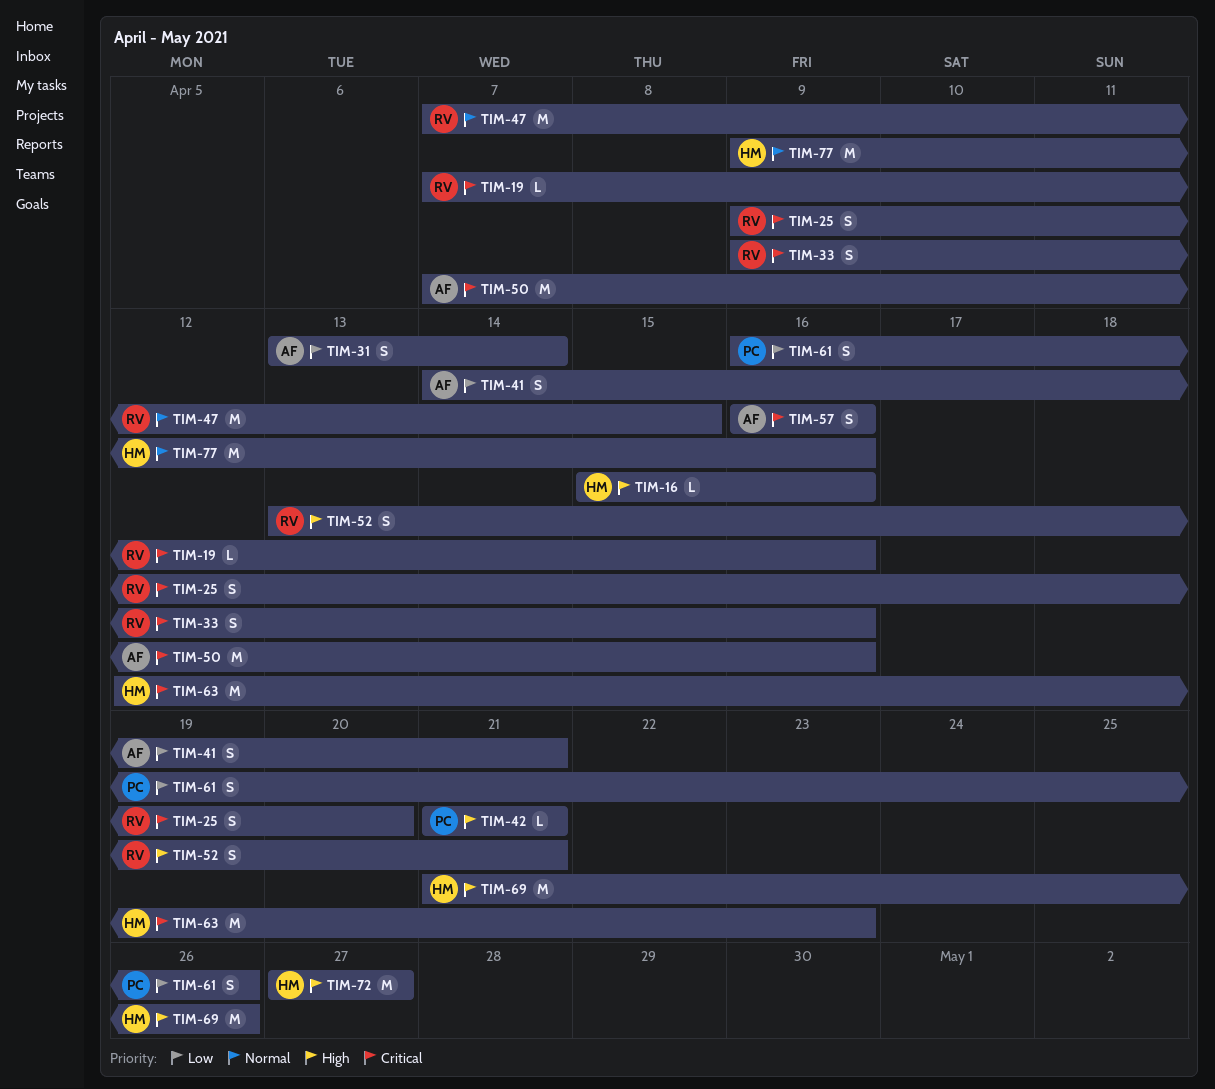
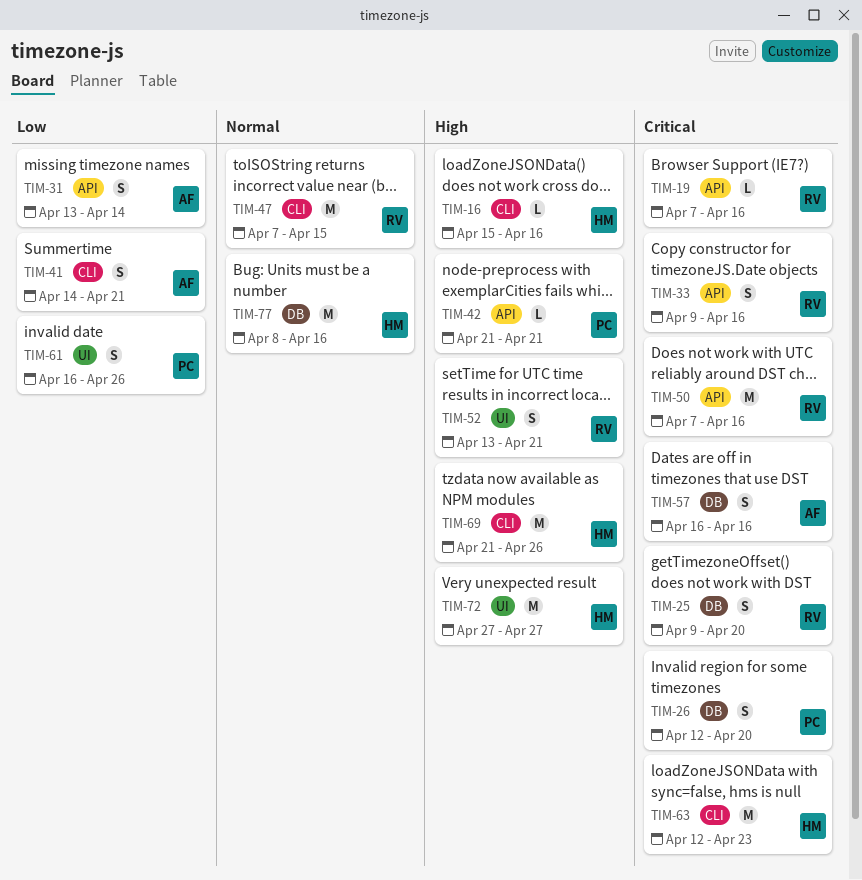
TIM-26: none -> present
TIM-50, owner: AF -> RV
TIM-77, start: Apr 9 -> Apr 8

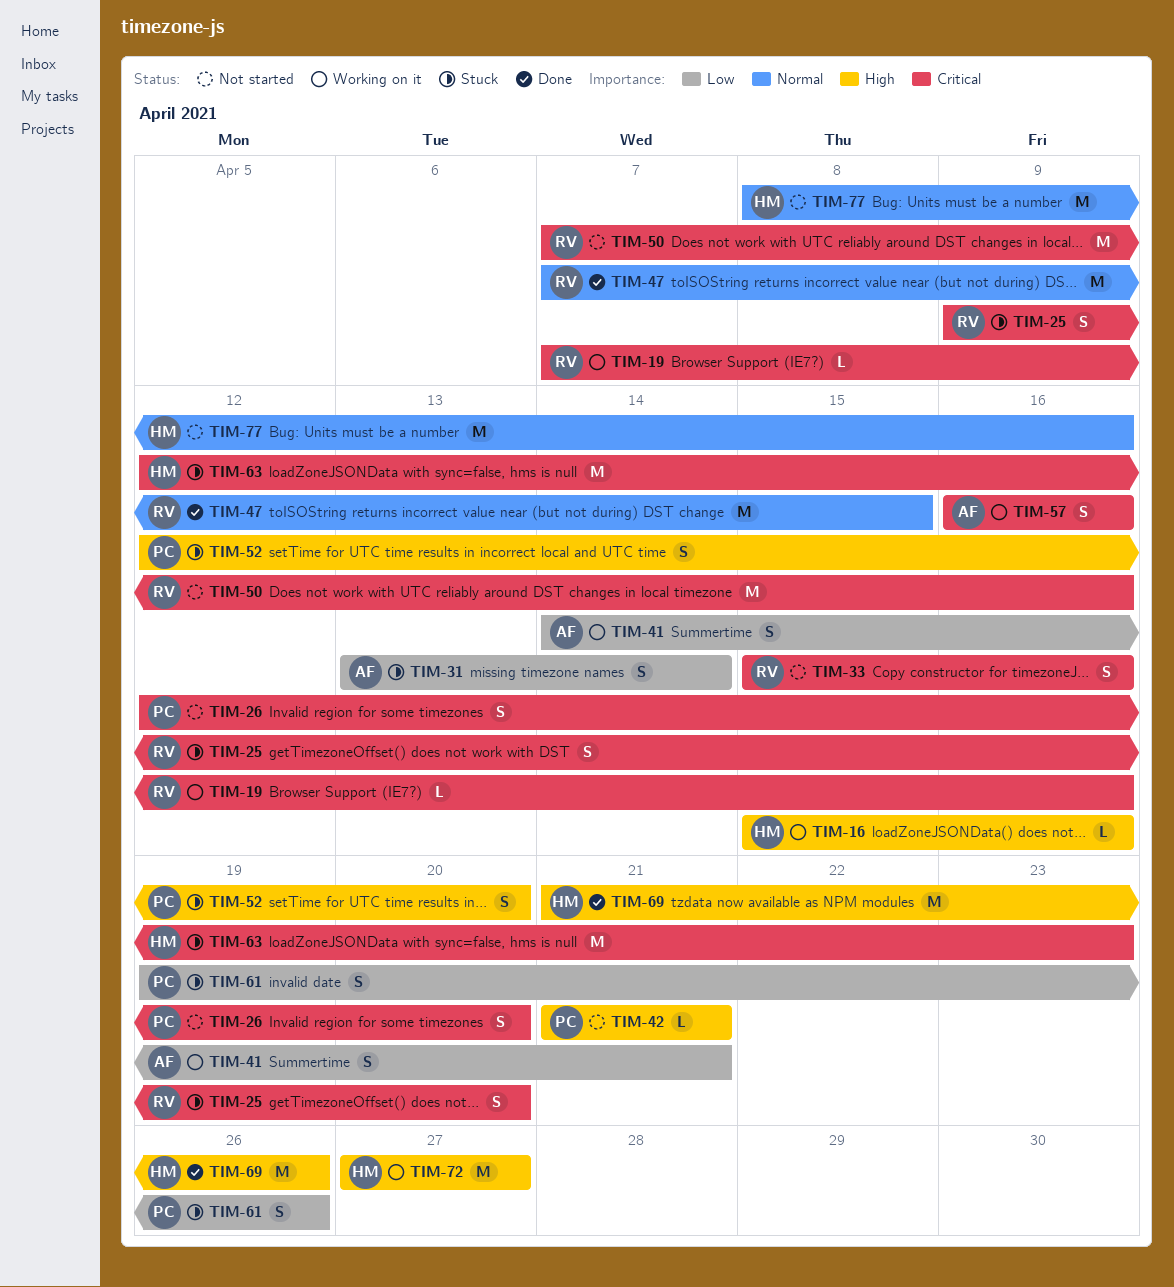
TIM-33, start: Apr 9 -> Apr 15
TIM-52, owner: RV -> PC
TIM-52, start: Apr 13 -> Apr 12
TIM-52, due: Apr 21 -> Apr 20
TIM-61, start: Apr 16 -> Apr 19

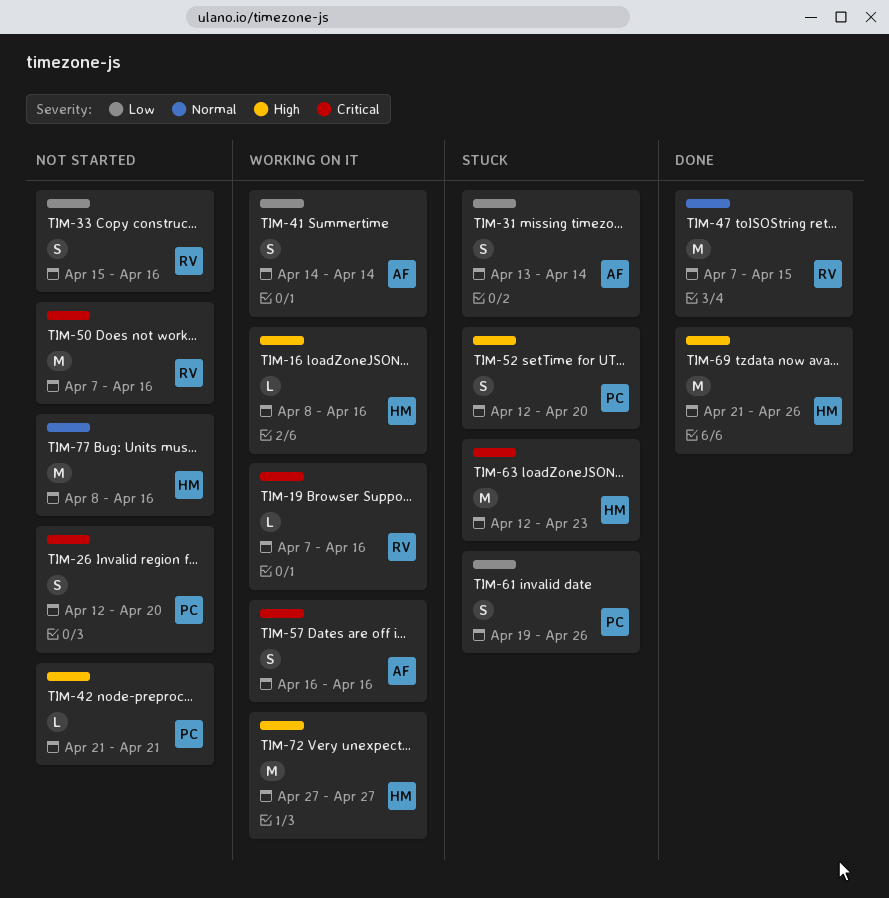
TIM-16, start: Apr 15 -> Apr 8
TIM-25: present -> none
TIM-33, priority: Critical -> Low
TIM-41, due: Apr 21 -> Apr 14

